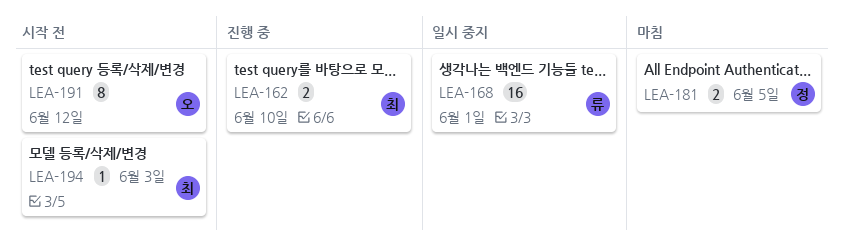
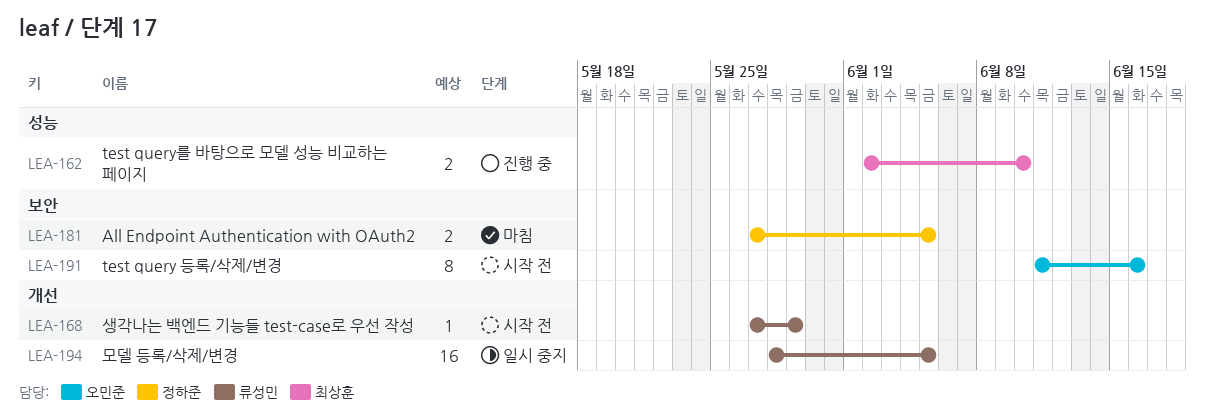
LEA-168, status: 일시 중지 -> 시작 전
LEA-168, estimate: 16 -> 1
LEA-168, due: Jun 1 -> May 29
LEA-191, due: Jun 12 -> Jun 16
LEA-194, status: 시작 전 -> 일시 중지
LEA-194, owner: 최상훈 -> 류성민
LEA-194, estimate: 1 -> 16
LEA-194, due: Jun 3 -> Jun 5

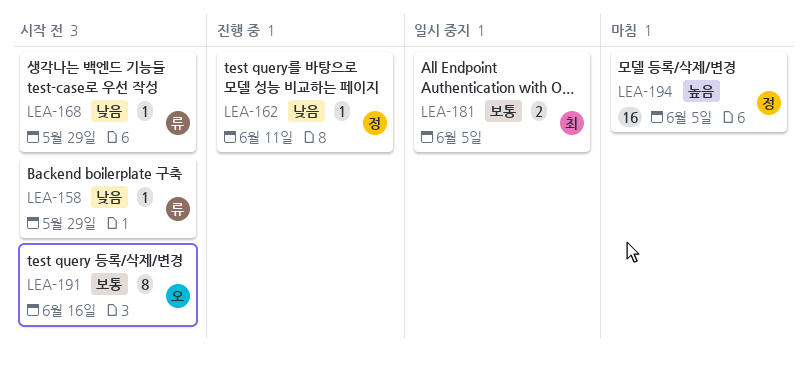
LEA-158: none -> present
LEA-162, owner: 최상훈 -> 정하준
LEA-162, estimate: 2 -> 1
LEA-162, due: Jun 10 -> Jun 11
LEA-181, status: 마침 -> 일시 중지
LEA-181, owner: 정하준 -> 최상훈
LEA-194, status: 일시 중지 -> 마침
LEA-194, owner: 류성민 -> 정하준

